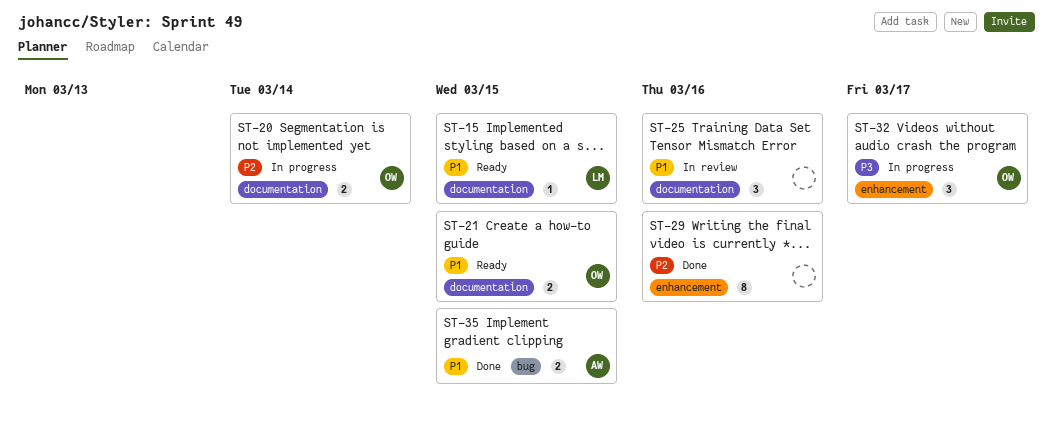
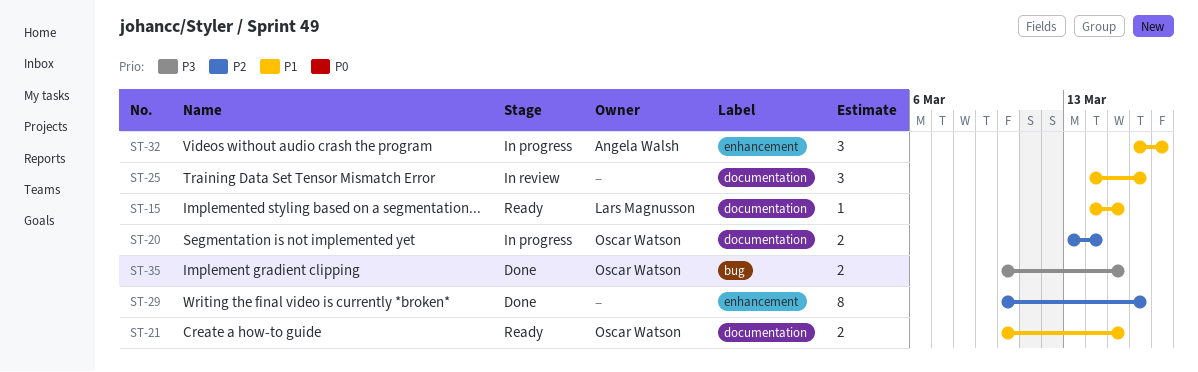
ST-32, owner: Oscar Watson -> Angela Walsh
ST-32, priority: P3 -> P1
ST-35, owner: Angela Walsh -> Oscar Watson
ST-35, priority: P1 -> P3

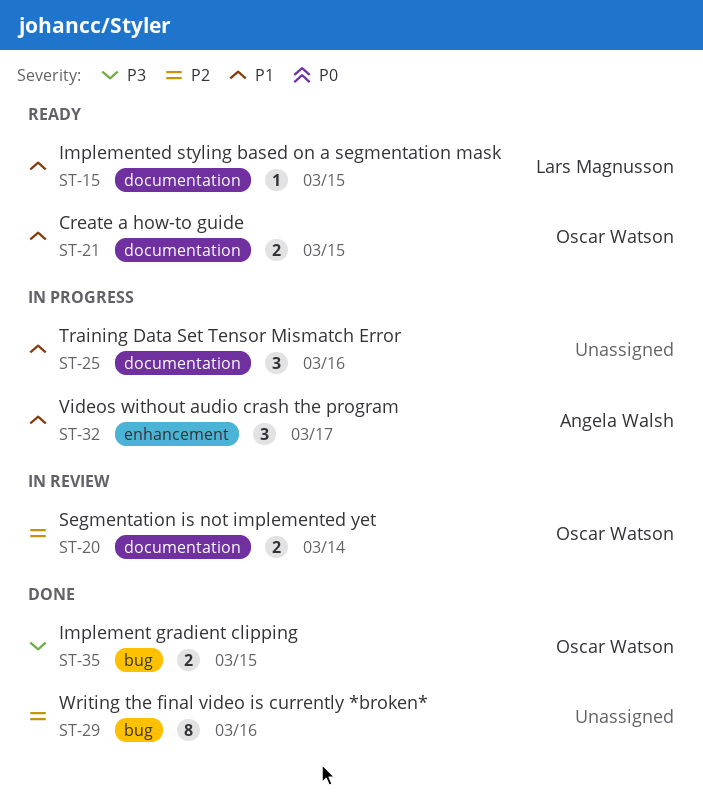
ST-20, status: In progress -> In review
ST-25, status: In review -> In progress
ST-29, label: enhancement -> bug

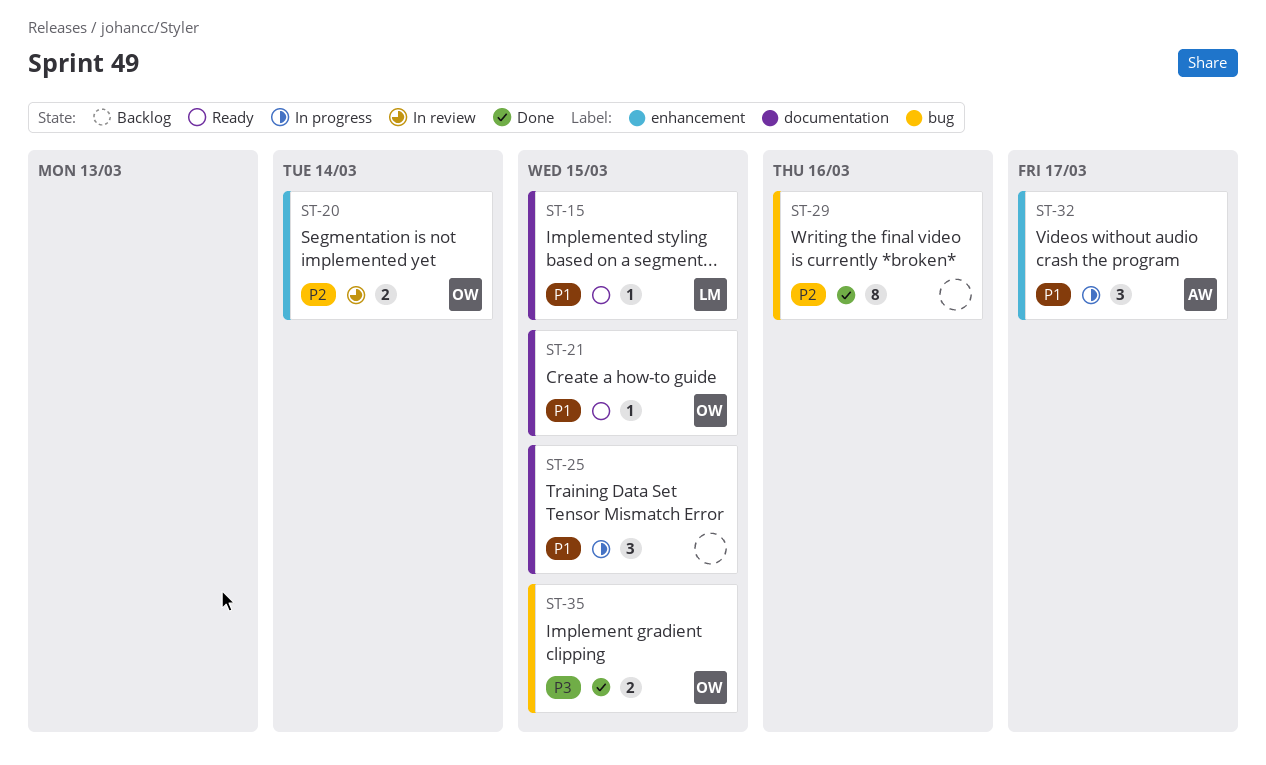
ST-20, label: documentation -> enhancement
ST-21, estimate: 2 -> 1
ST-25, due: Mar 16 -> Mar 15

